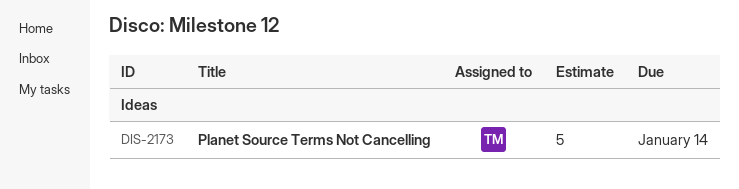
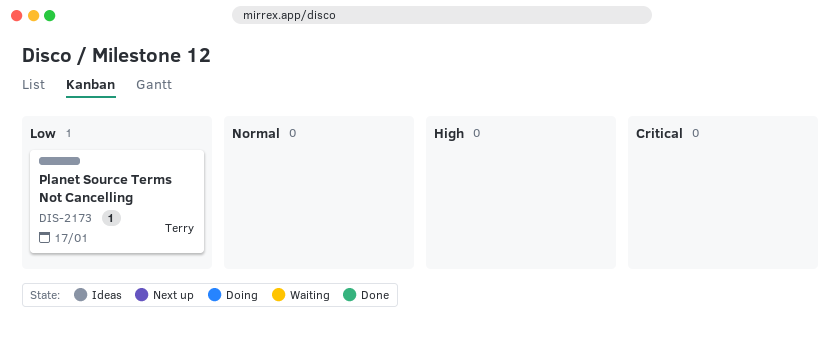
DIS-2173, estimate: 5 -> 1
DIS-2173, due: Jan 14 -> Jan 17

